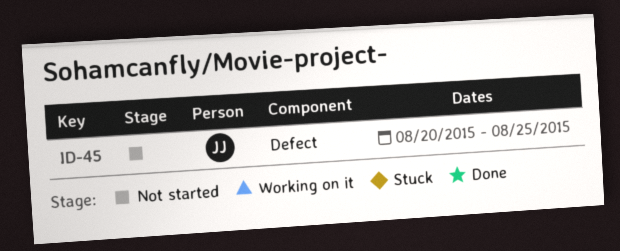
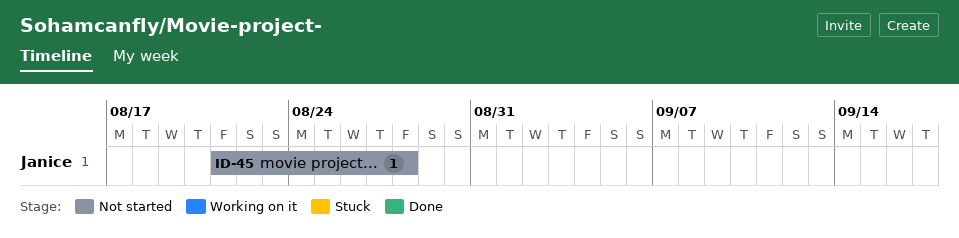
ID-45, start: Aug 20 -> Aug 21
ID-45, due: Aug 25 -> Aug 28

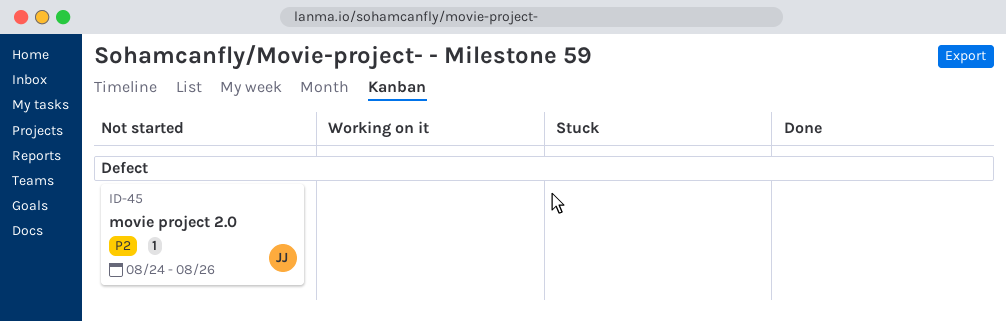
ID-45, start: Aug 21 -> Aug 24
ID-45, due: Aug 28 -> Aug 26

